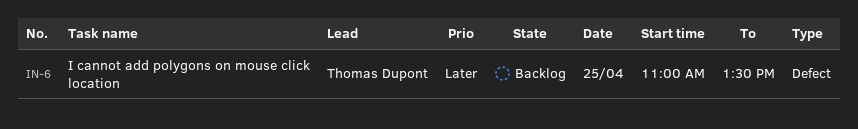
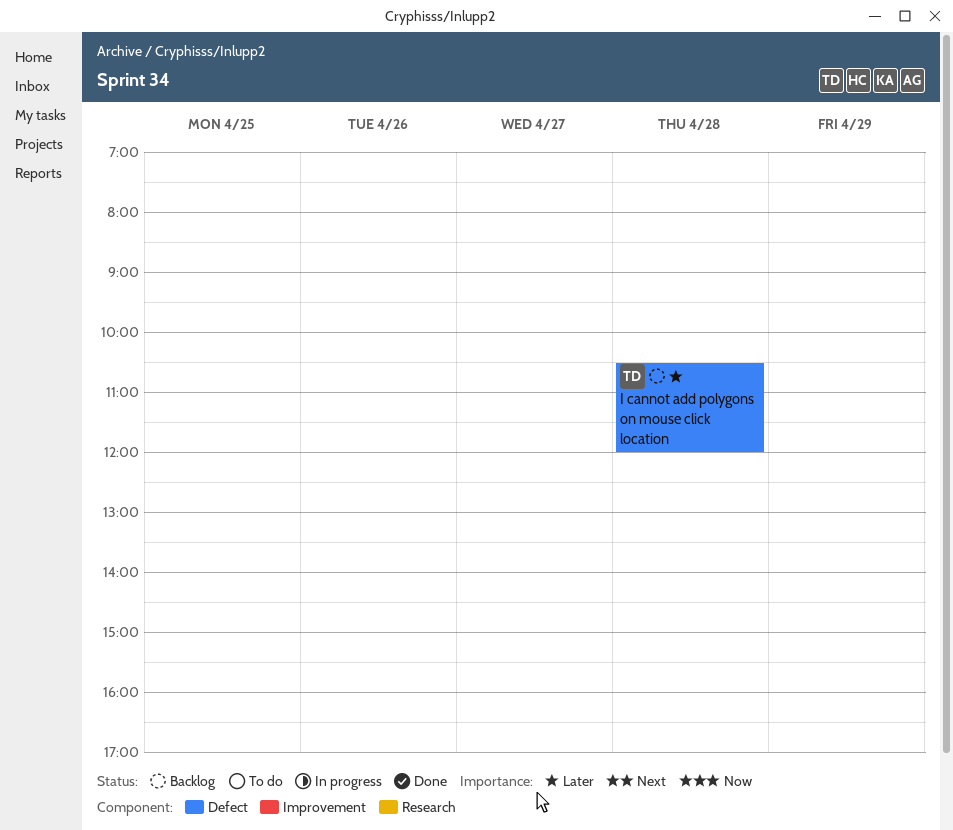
I cannot add polygons on mouse click location, day: Apr 25 -> Apr 28
I cannot add polygons on mouse click location, begins: 11:00 -> 10:30
I cannot add polygons on mouse click location, ends: 13:30 -> 12:00

